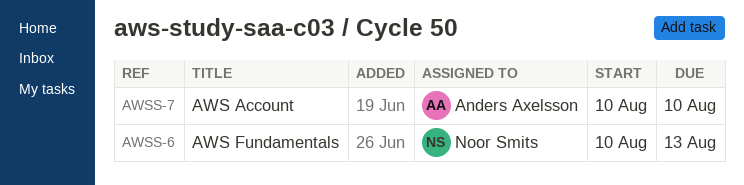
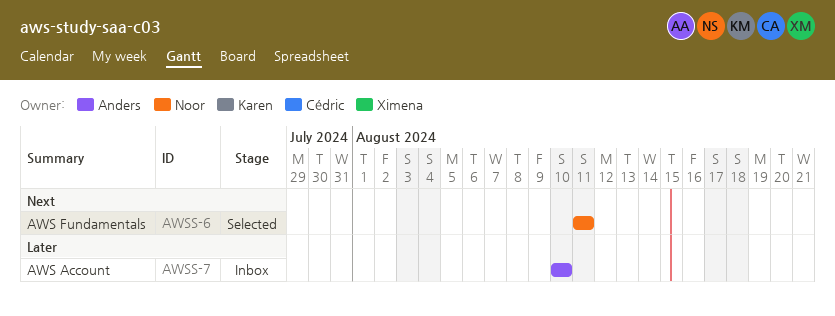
AWSS-6, start: Aug 10 -> Aug 11
AWSS-6, due: Aug 13 -> Aug 11

